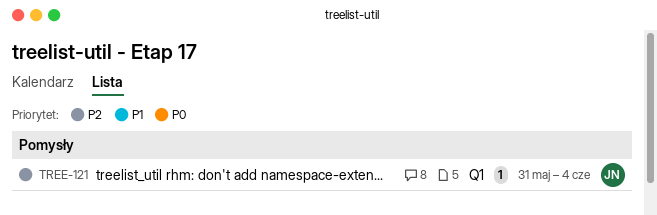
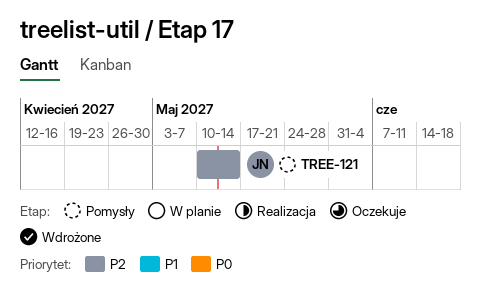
TREE-121, start: May 31 -> May 10
TREE-121, due: Jun 4 -> May 14

